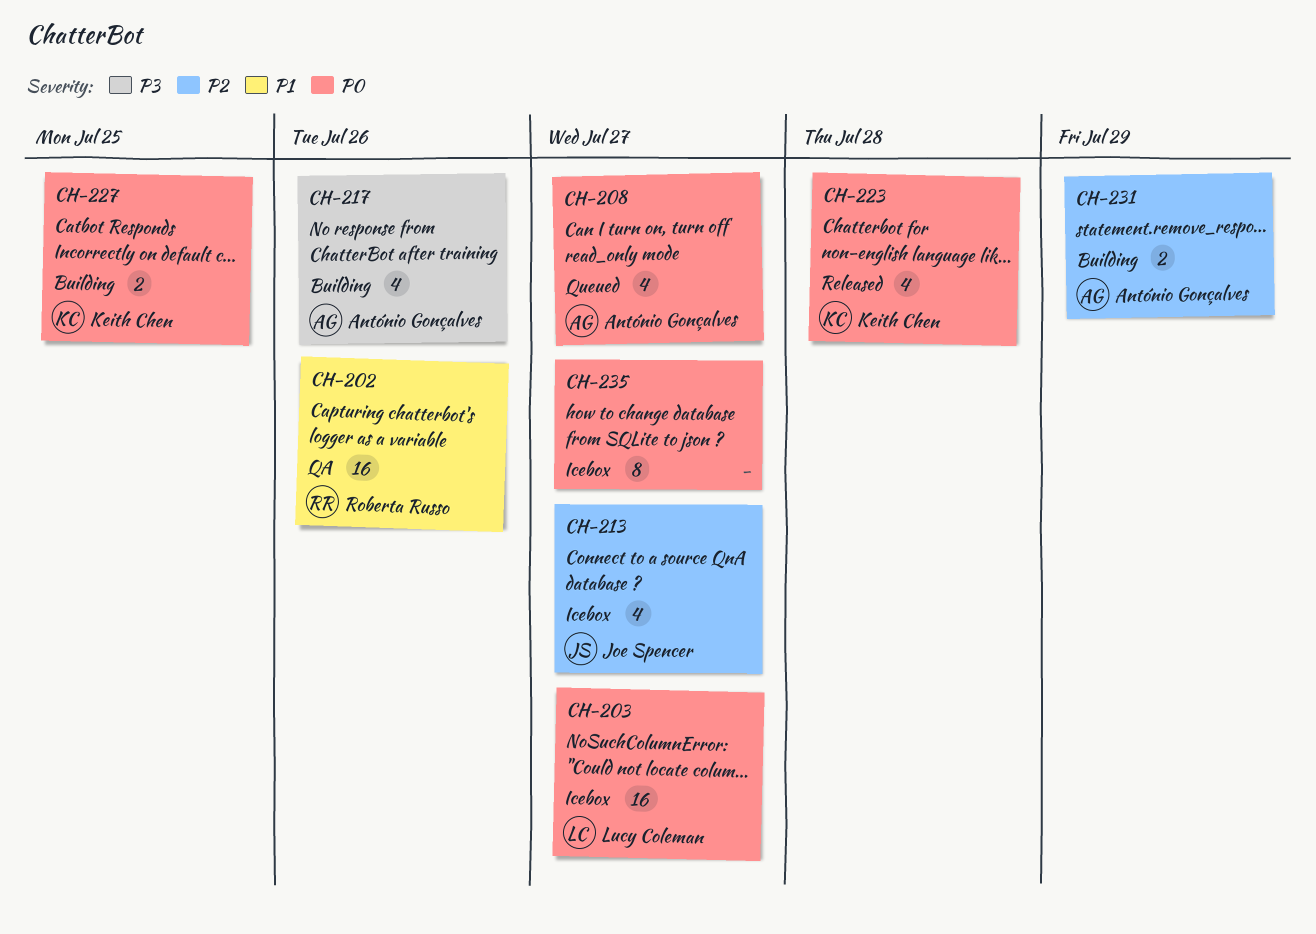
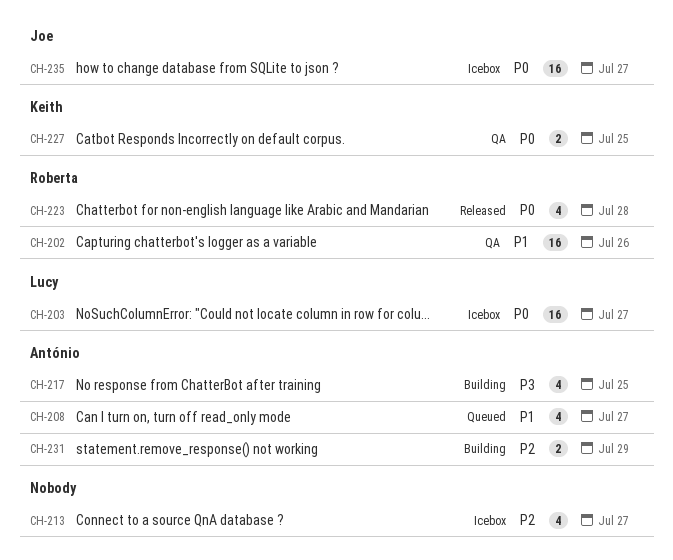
CH-208, priority: P0 -> P1
CH-213, owner: Joe Spencer -> none
CH-217, due: Jul 26 -> Jul 25
CH-223, owner: Keith Chen -> Roberta Russo
CH-227, status: Building -> QA
CH-235, owner: none -> Joe Spencer
CH-235, estimate: 8 -> 16

